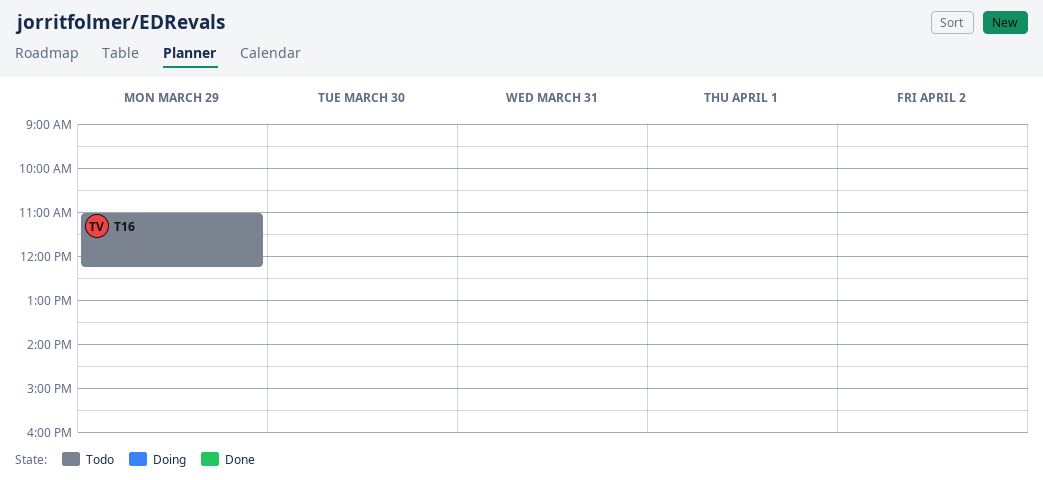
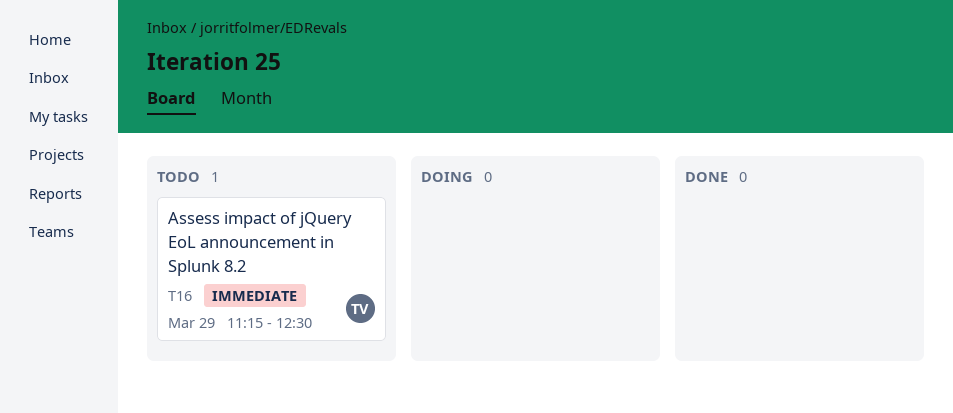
T16, begins: 11:00 -> 11:15
T16, ends: 12:15 -> 12:30

